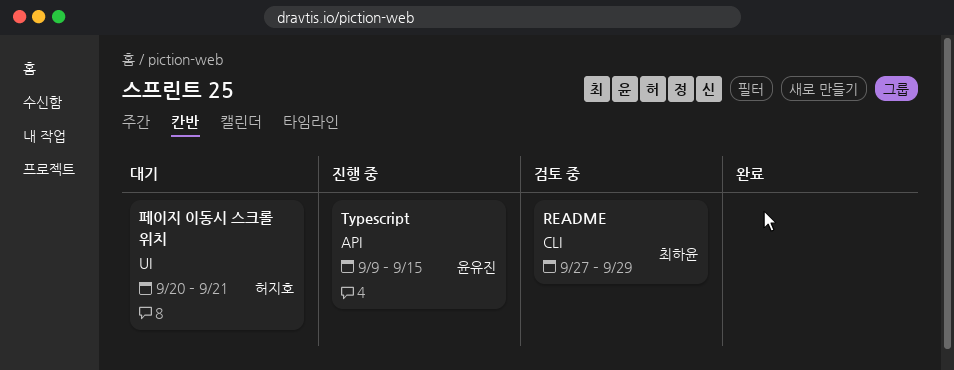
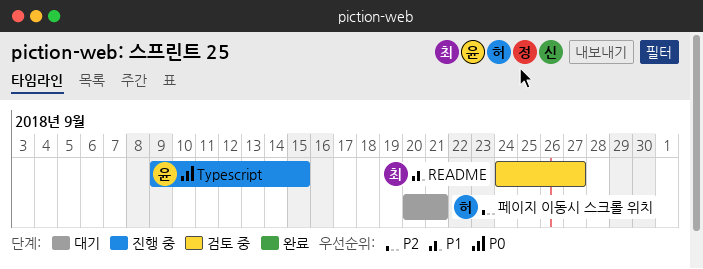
README, start: Sep 27 -> Sep 24
README, due: Sep 29 -> Sep 27

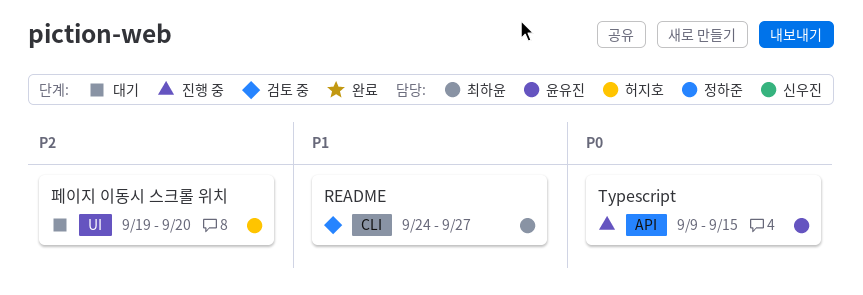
페이지 이동시 스크롤 위치, start: Sep 20 -> Sep 19
페이지 이동시 스크롤 위치, due: Sep 21 -> Sep 20

